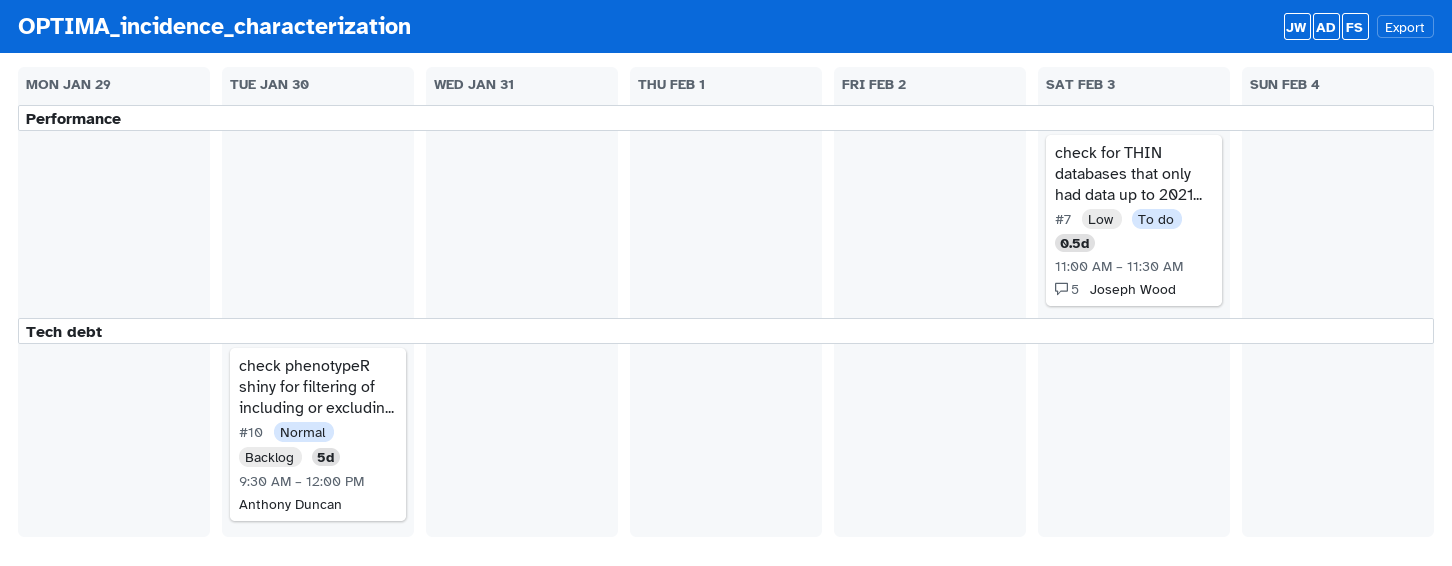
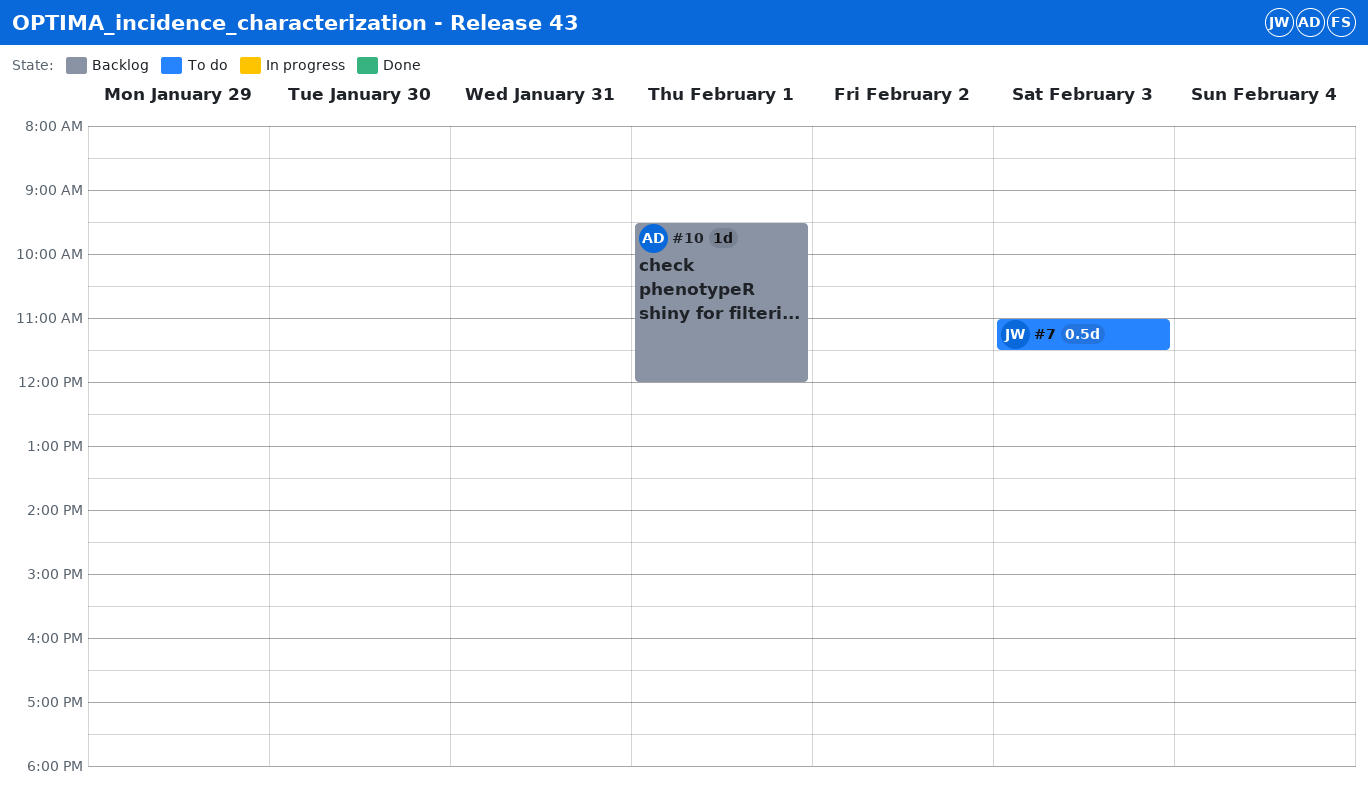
#10, estimate: 5d -> 1d
#10, day: Jan 30 -> Feb 1

